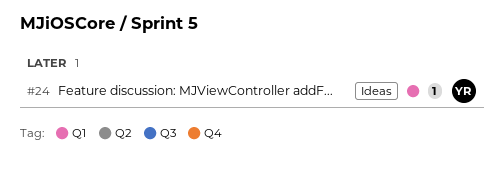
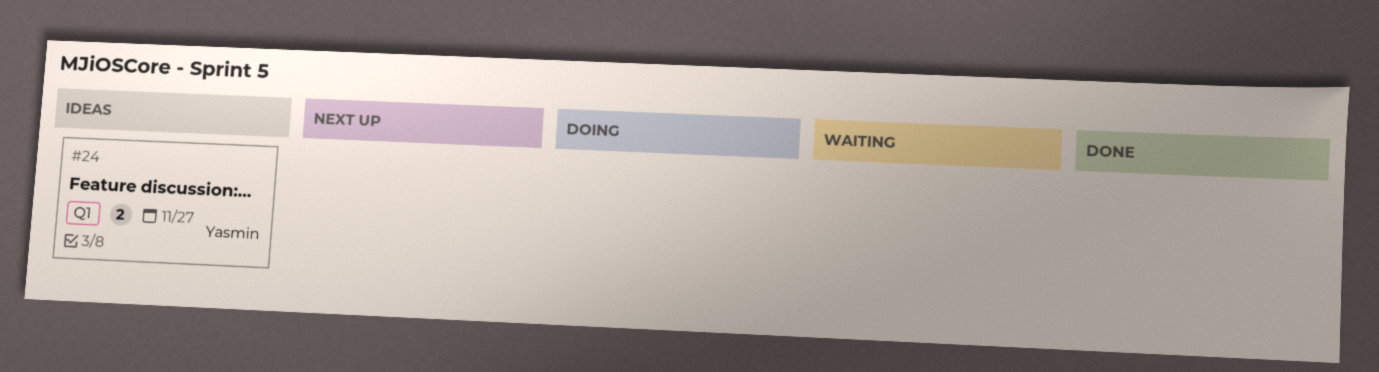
#24, estimate: 1 -> 2

